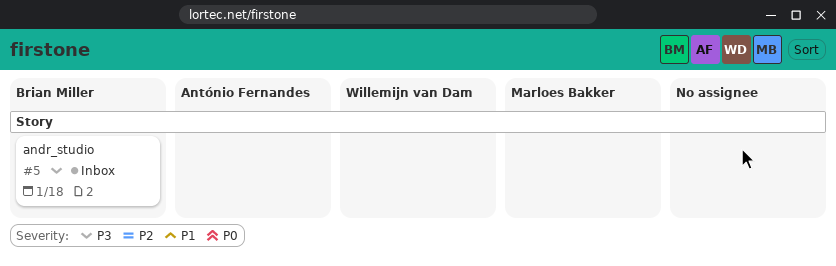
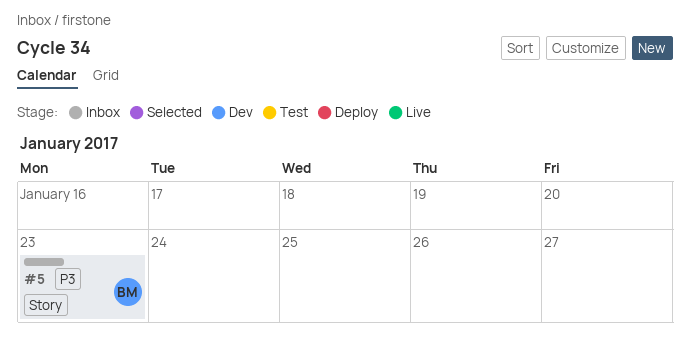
#5, due: Jan 18 -> Jan 23

